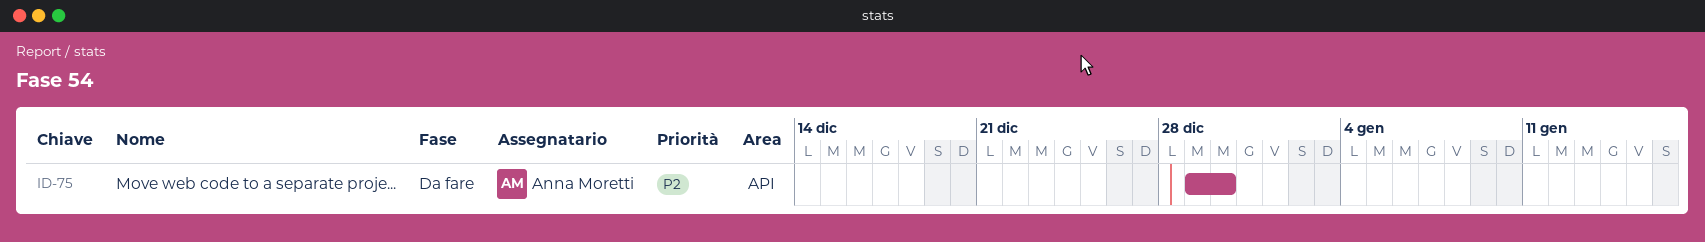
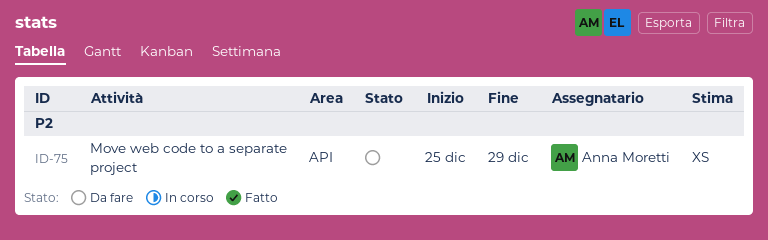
ID-75, start: Dec 29 -> Dec 25
ID-75, due: Dec 30 -> Dec 29

